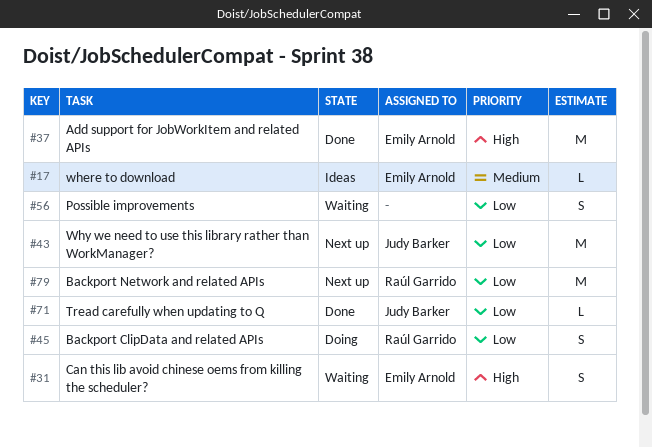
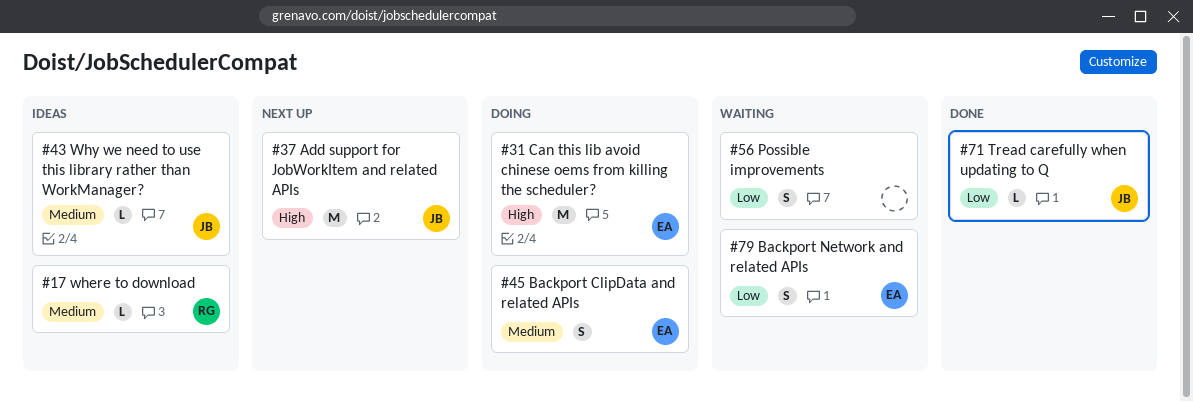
#17, owner: Emily Arnold -> Raúl Garrido
#31, status: Waiting -> Doing
#31, estimate: S -> M
#37, status: Done -> Next up
#37, owner: Emily Arnold -> Judy Barker
#43, status: Next up -> Ideas
#43, priority: Low -> Medium
#43, estimate: M -> L
#45, owner: Raúl Garrido -> Emily Arnold
#45, priority: Low -> Medium
#79, status: Next up -> Waiting
#79, owner: Raúl Garrido -> Emily Arnold
#79, estimate: M -> S

